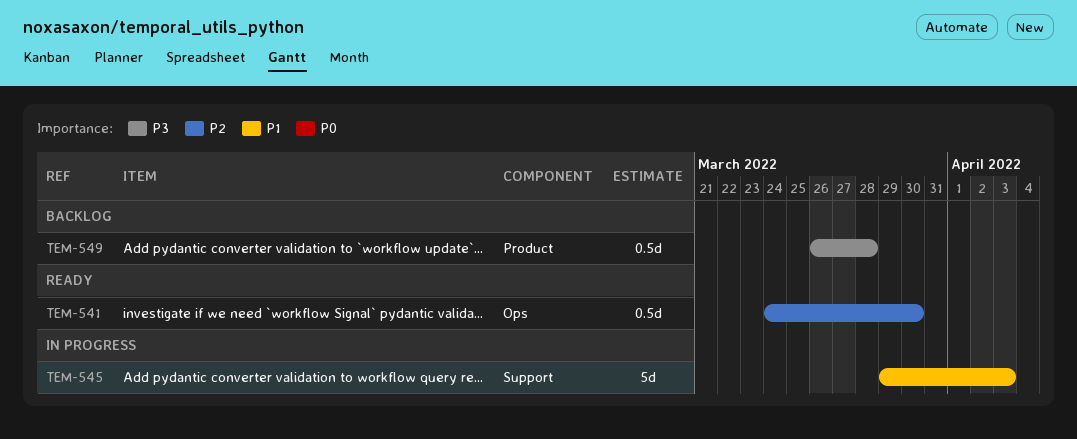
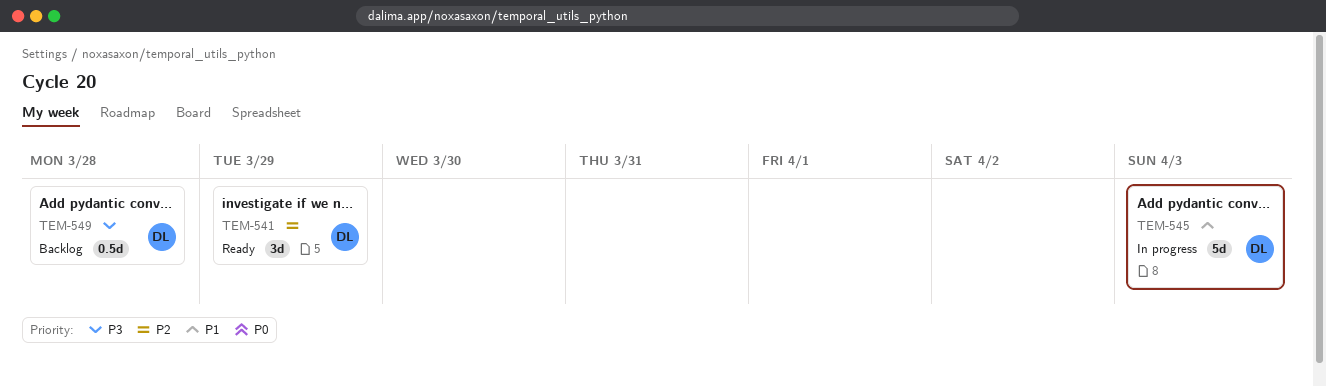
TEM-541, estimate: 0.5d -> 3d
TEM-541, due: Mar 30 -> Mar 29

